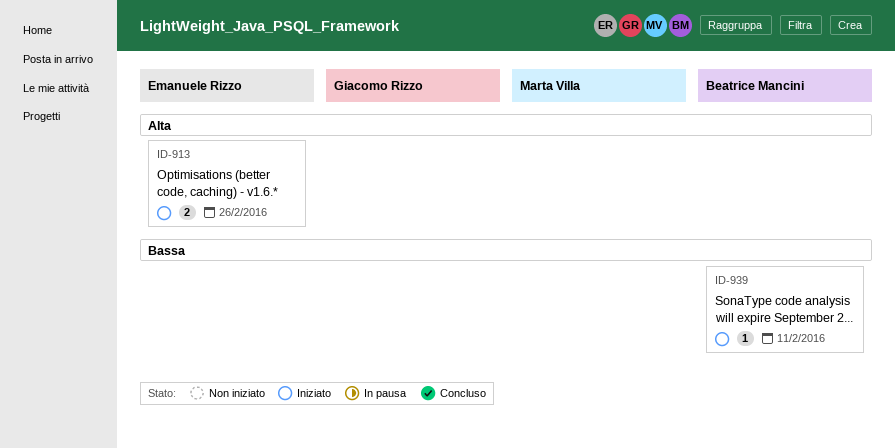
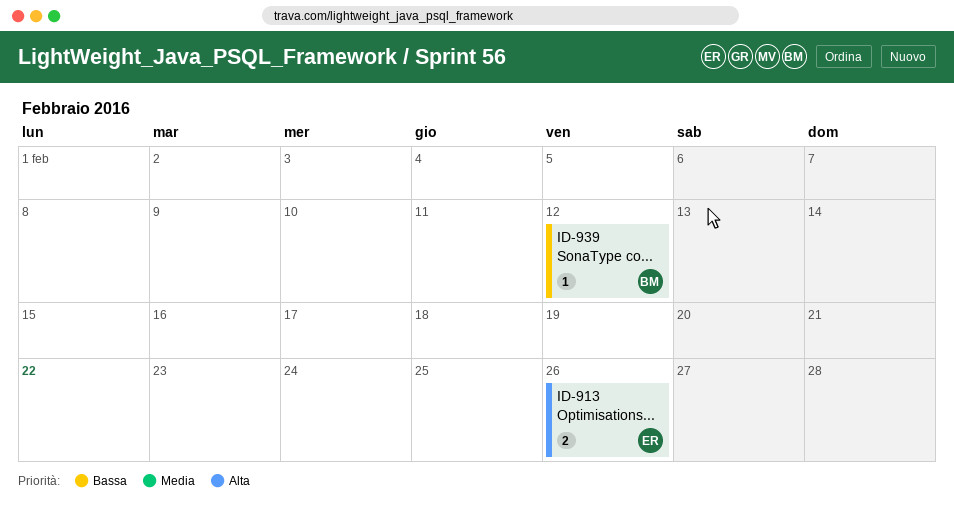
ID-939, due: Feb 11 -> Feb 12

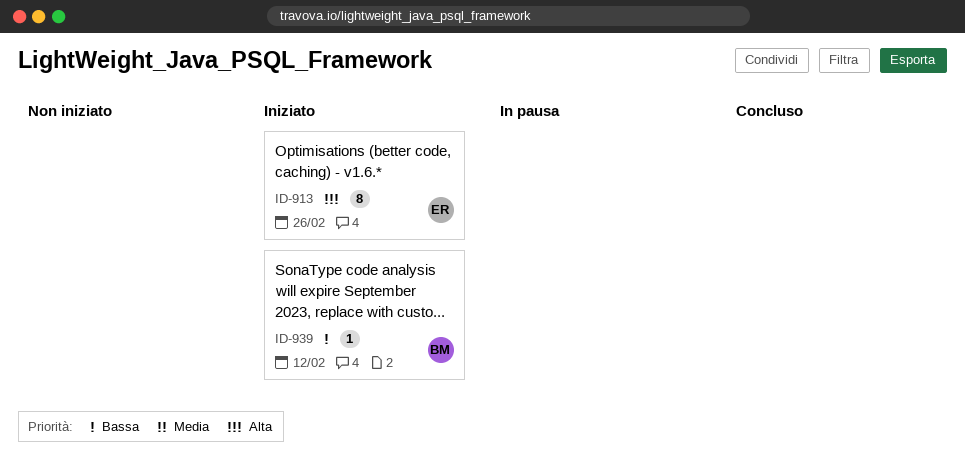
ID-913, estimate: 2 -> 8

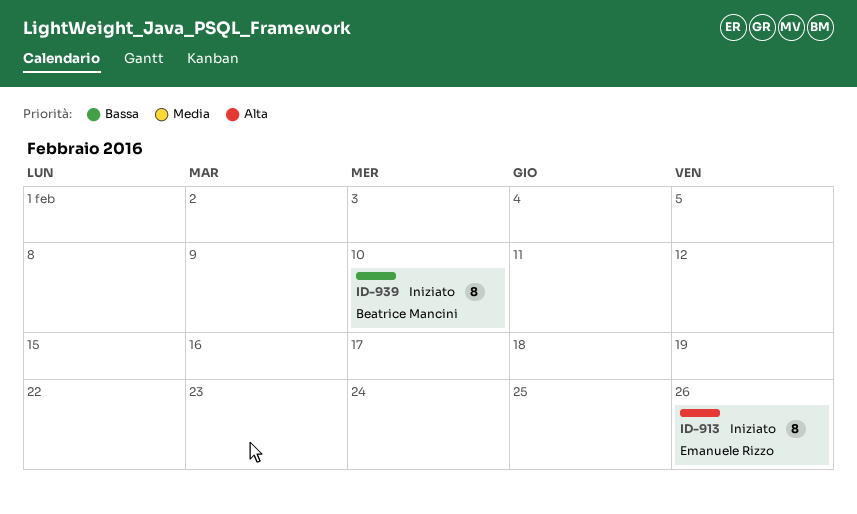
ID-939, estimate: 1 -> 8
ID-939, due: Feb 12 -> Feb 10

